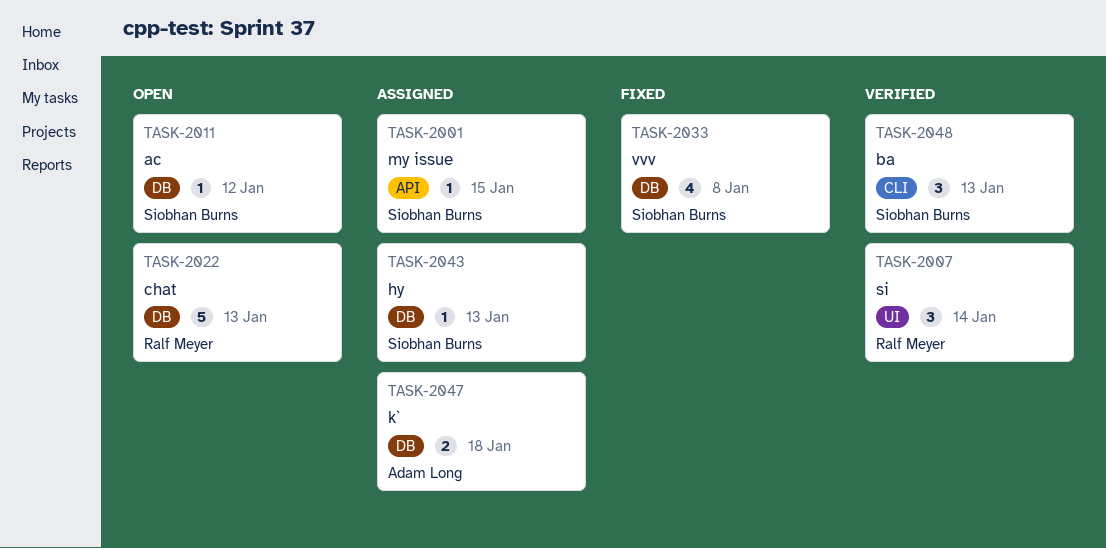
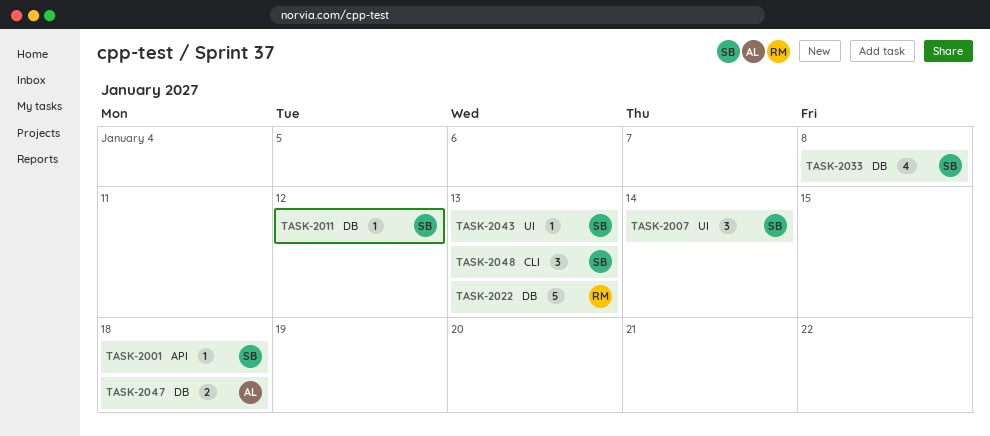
TASK-2001, due: Jan 15 -> Jan 18
TASK-2007, owner: Ralf Meyer -> Siobhan Burns
TASK-2043, label: DB -> UI

